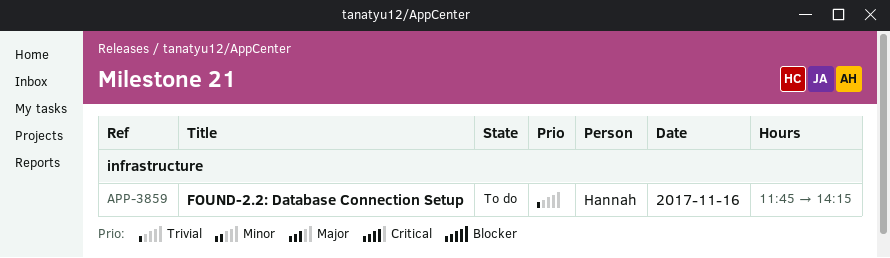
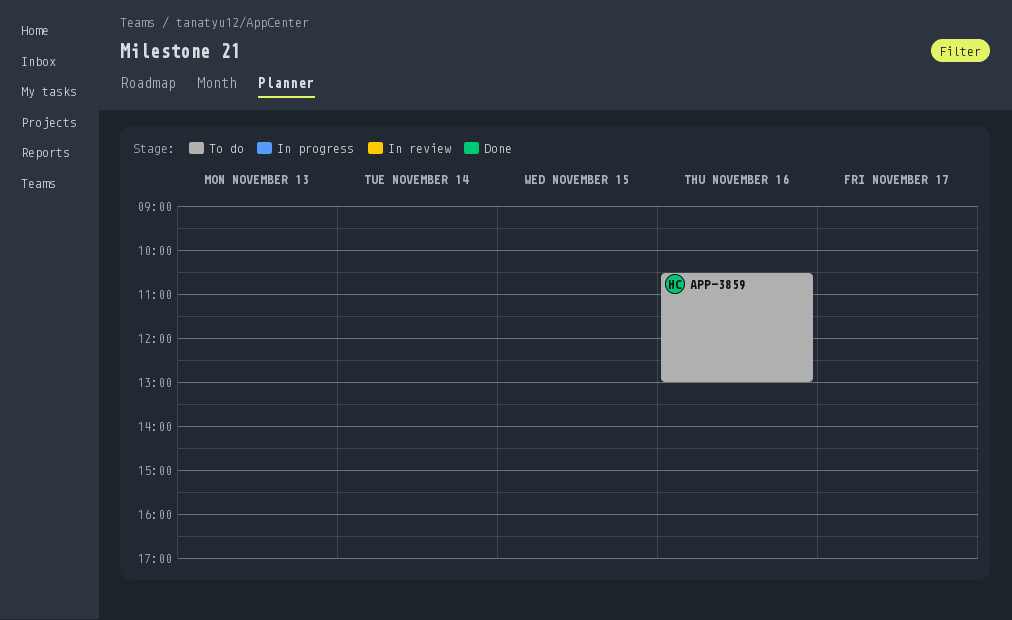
APP-3859, begins: 11:45 -> 10:30
APP-3859, ends: 14:15 -> 13:00

